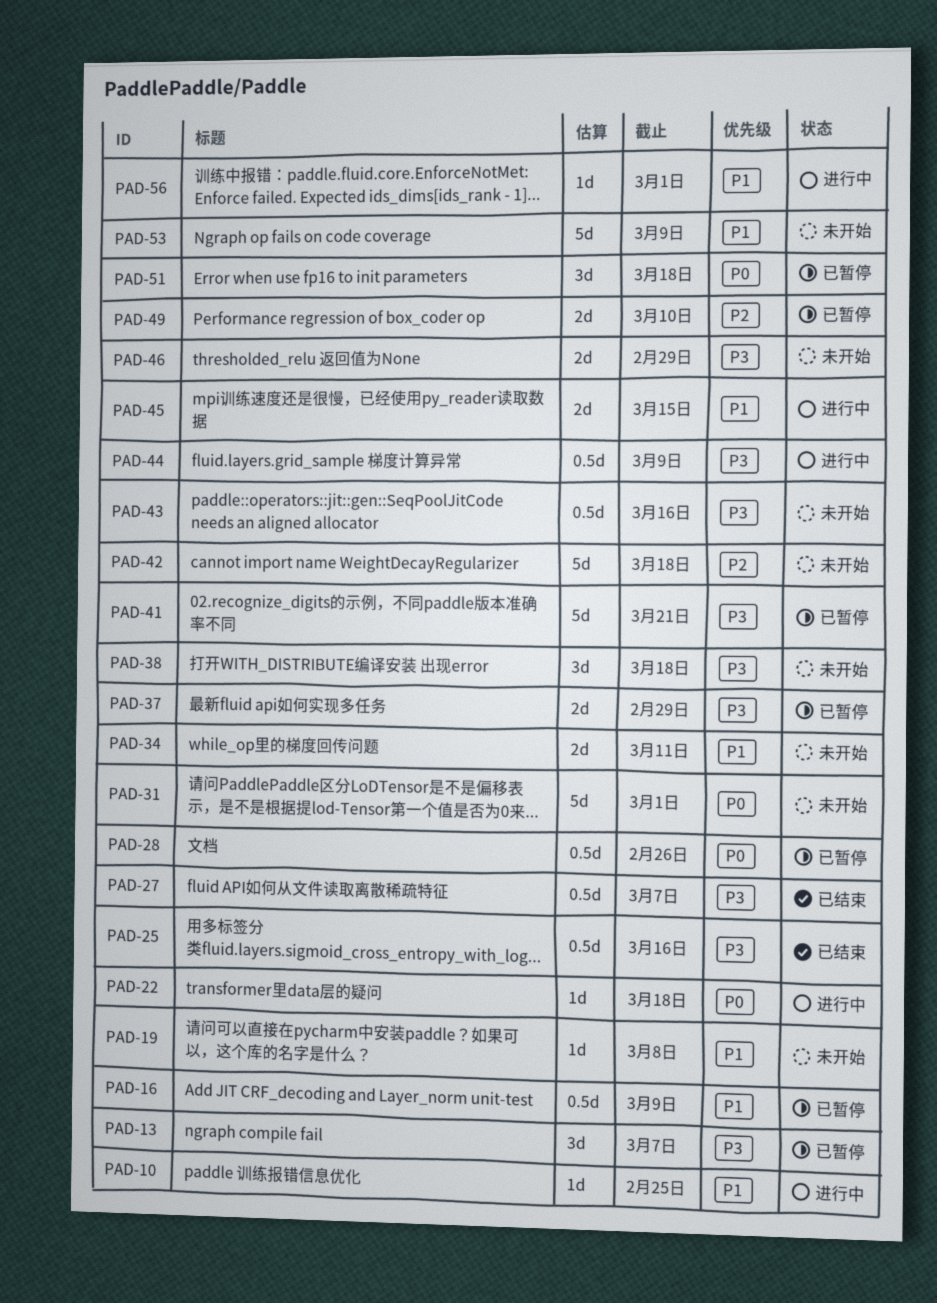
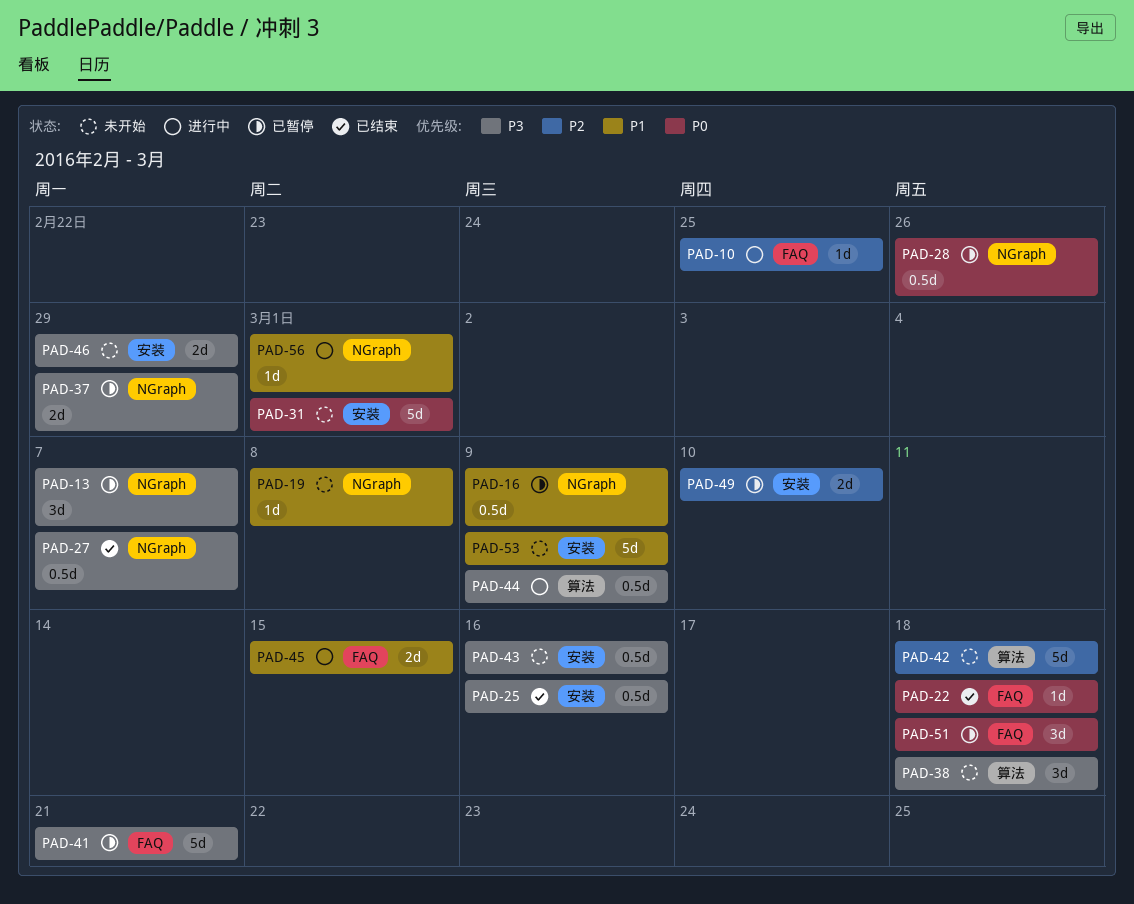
PAD-10, priority: P1 -> P2
PAD-22, status: 进行中 -> 已结束
PAD-34: present -> none

